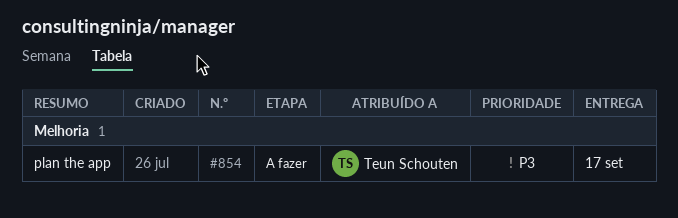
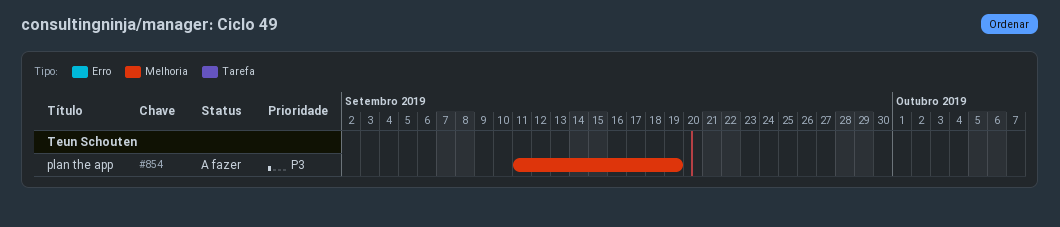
#854, due: Sep 17 -> Sep 19

